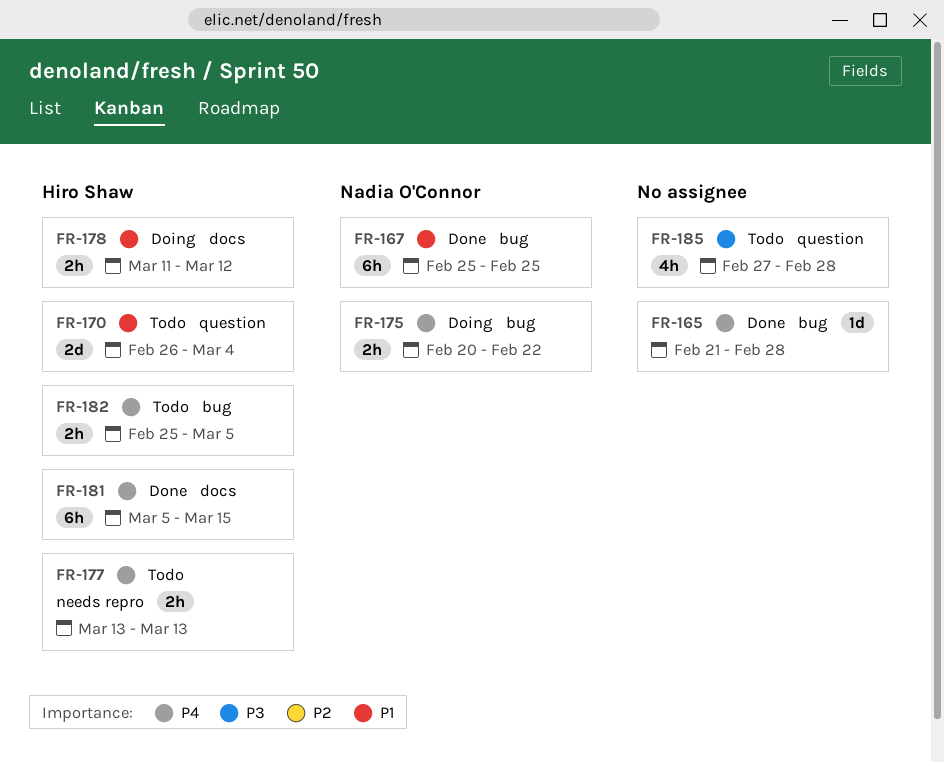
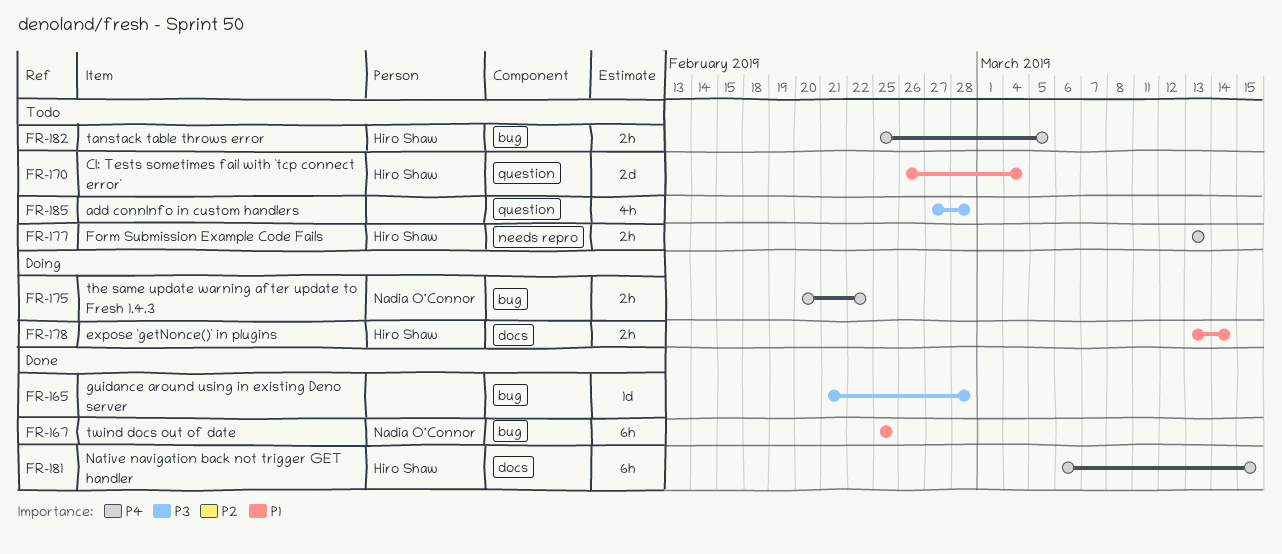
FR-165, priority: P4 -> P3
FR-178, start: Mar 11 -> Mar 13
FR-178, due: Mar 12 -> Mar 14
FR-181, start: Mar 5 -> Mar 6

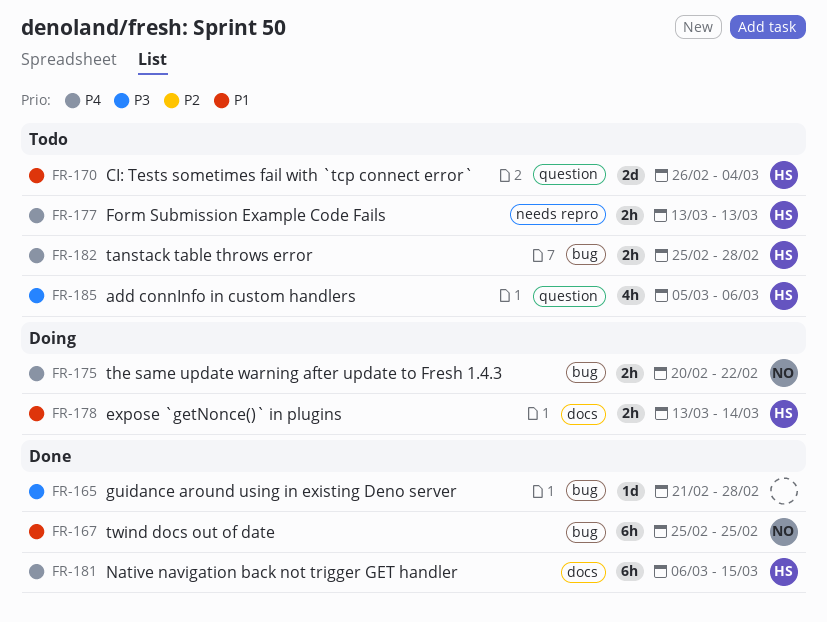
FR-182, due: Mar 5 -> Feb 28
FR-185, owner: none -> Hiro Shaw
FR-185, start: Feb 27 -> Mar 5
FR-185, due: Feb 28 -> Mar 6

